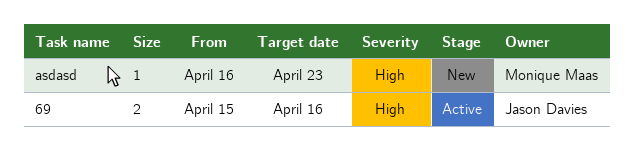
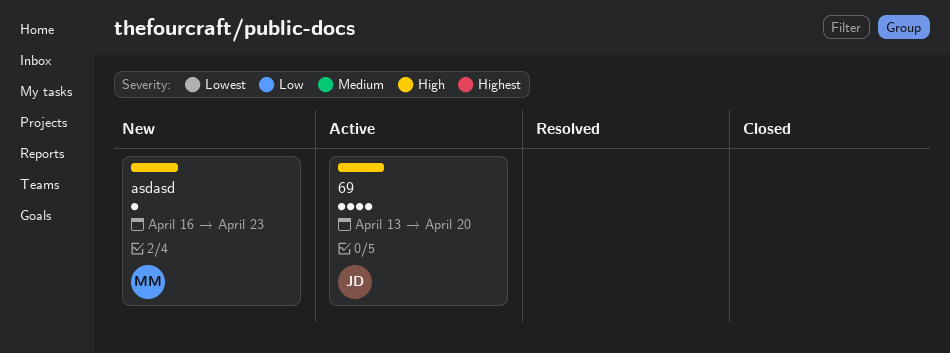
69, estimate: 2 -> 4
69, start: Apr 15 -> Apr 13
69, due: Apr 16 -> Apr 20

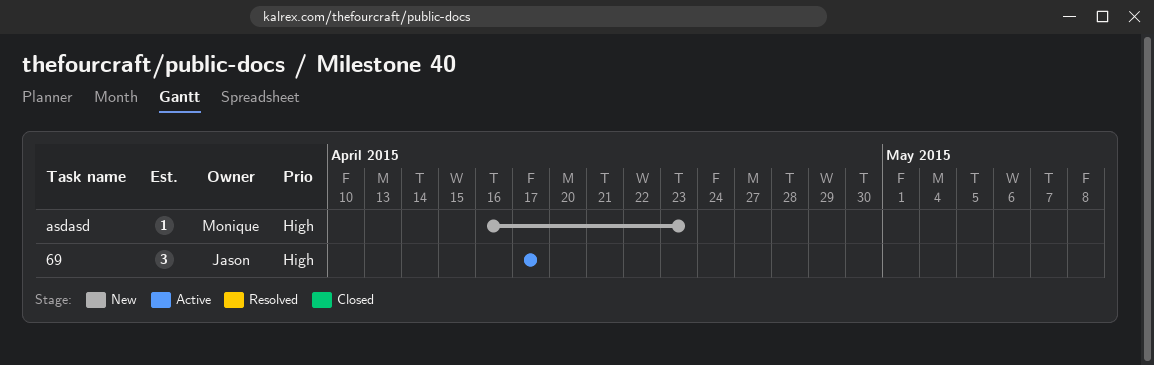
69, estimate: 4 -> 3
69, start: Apr 13 -> Apr 17
69, due: Apr 20 -> Apr 17

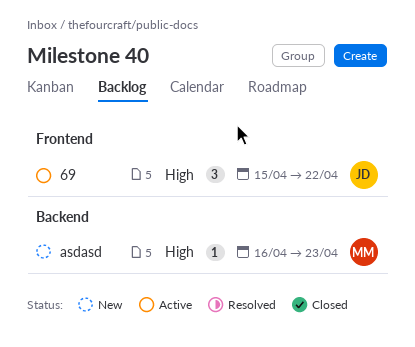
69, start: Apr 17 -> Apr 15
69, due: Apr 17 -> Apr 22

